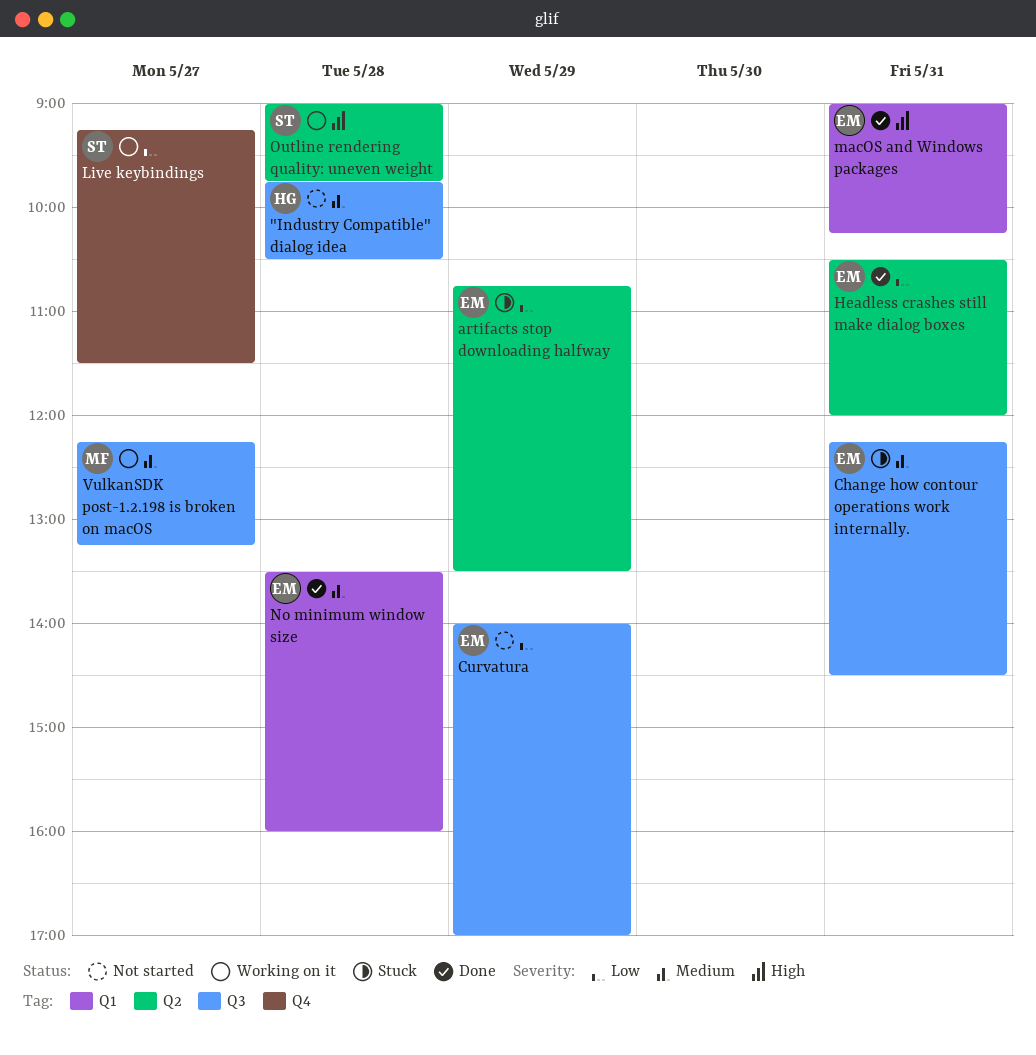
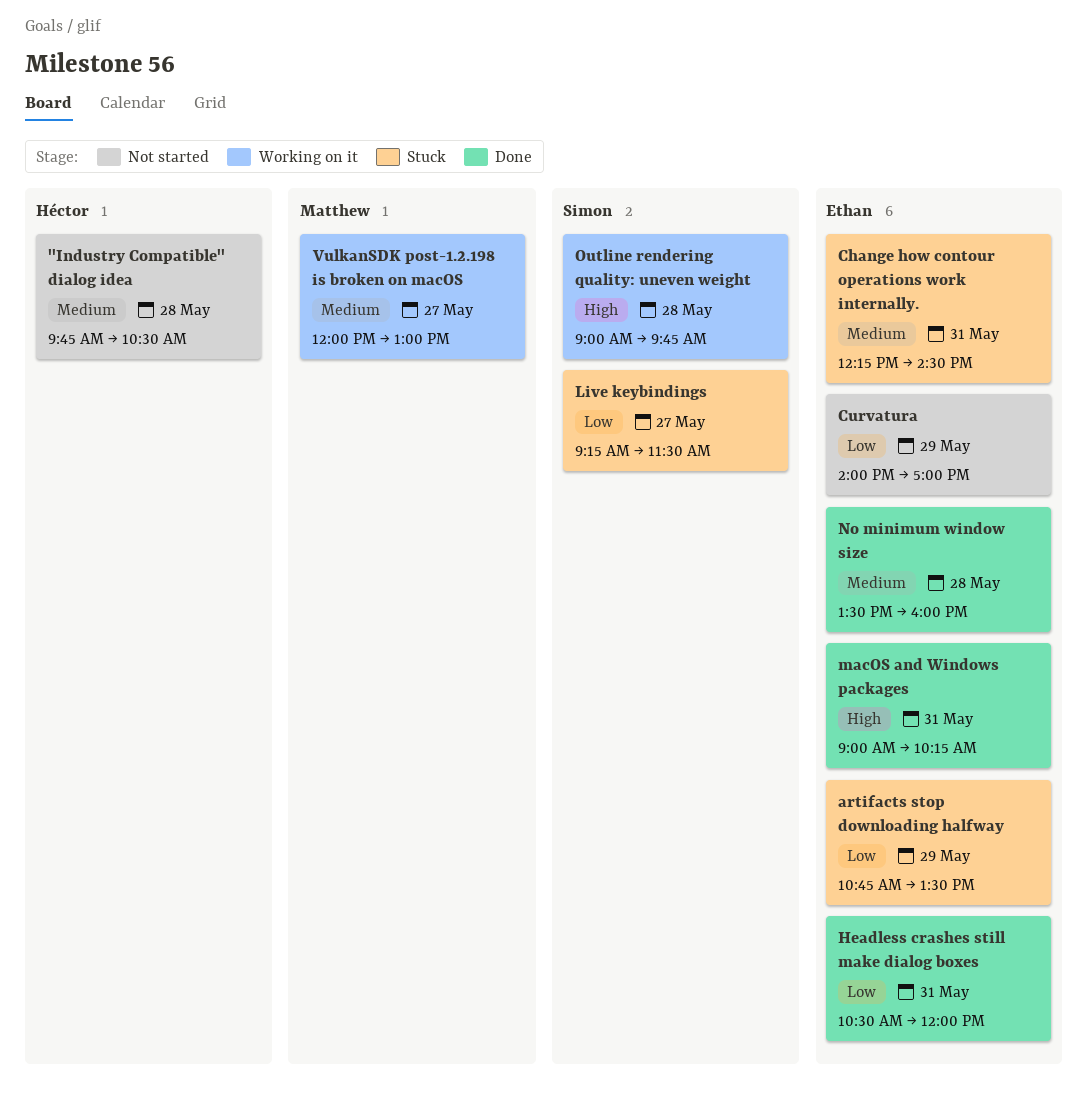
Live keybindings, status: Working on it -> Stuck
VulkanSDK post-1.2.198 is broken on macOS, begins: 12:15 -> 12:00
VulkanSDK post-1.2.198 is broken on macOS, ends: 13:15 -> 13:00

